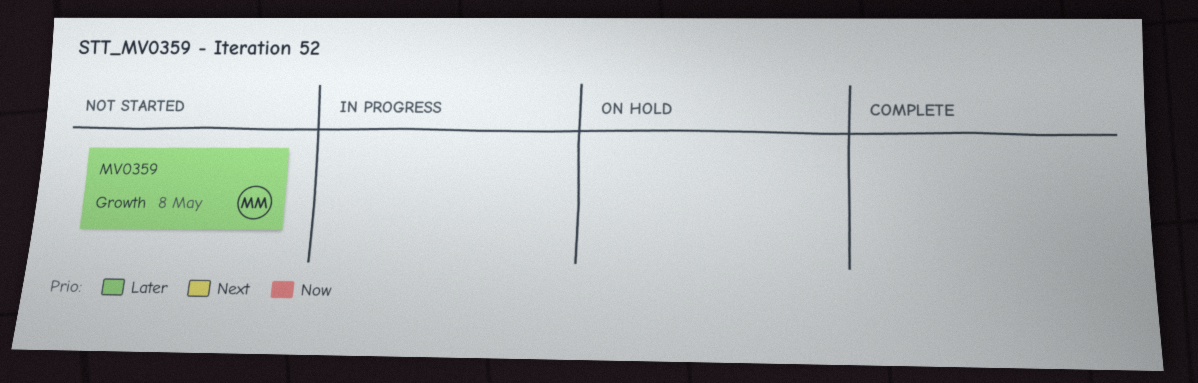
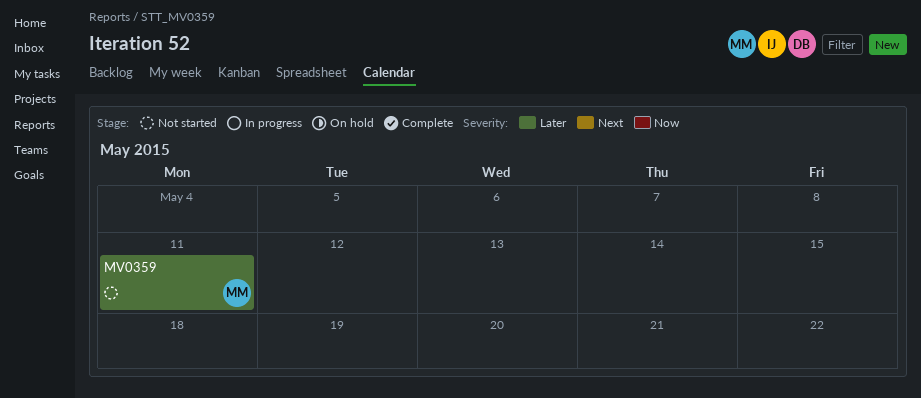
MV0359, due: May 8 -> May 11

